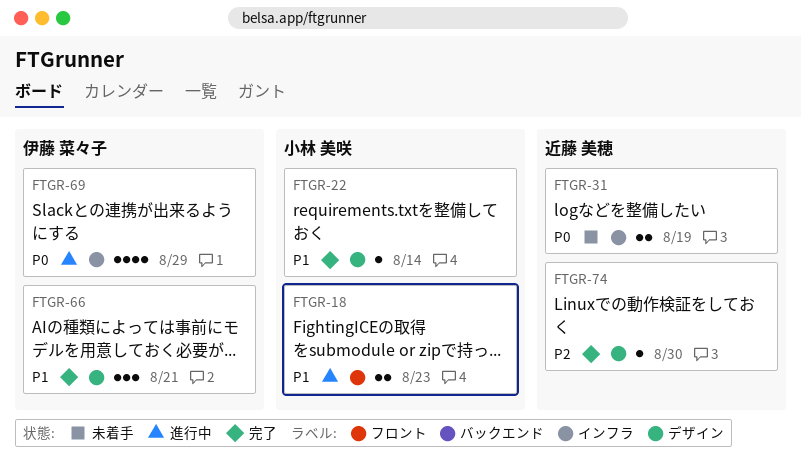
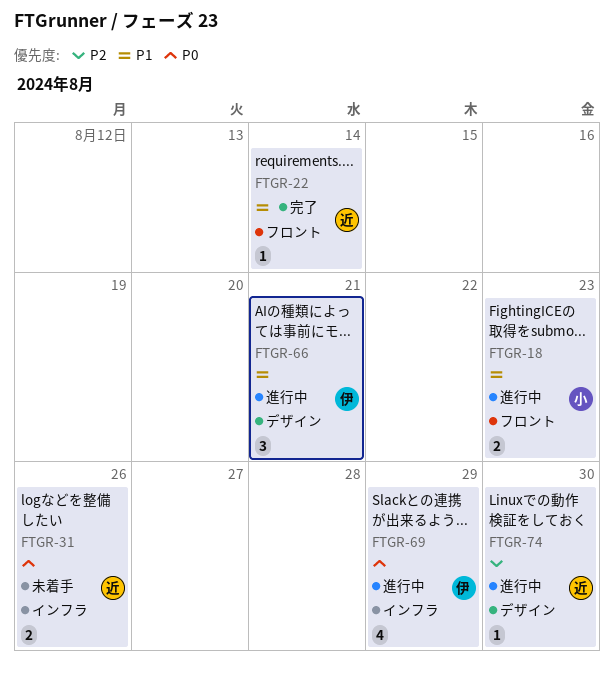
FTGR-22, owner: 小林 美咲 -> 近藤 美穂
FTGR-22, label: デザイン -> フロント
FTGR-31, due: Aug 19 -> Aug 26
FTGR-66, status: 完了 -> 進行中
FTGR-74, status: 完了 -> 進行中

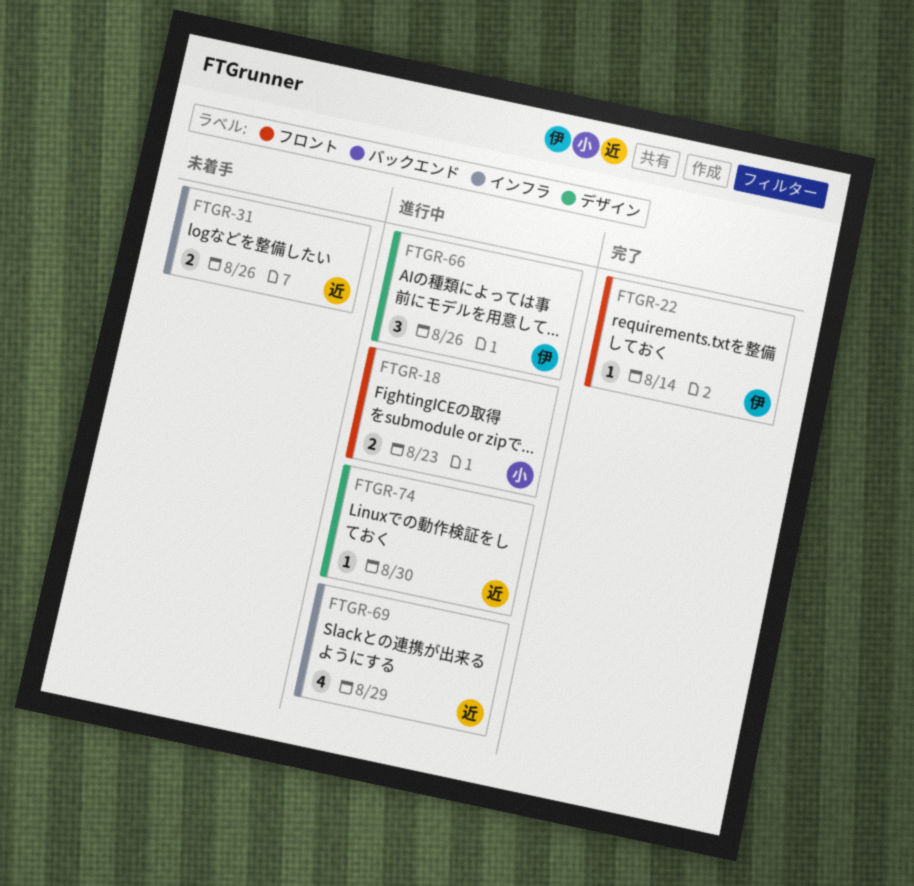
FTGR-22, owner: 近 -> 伊
FTGR-66, due: Aug 21 -> Aug 26
FTGR-69, owner: 伊 -> 近

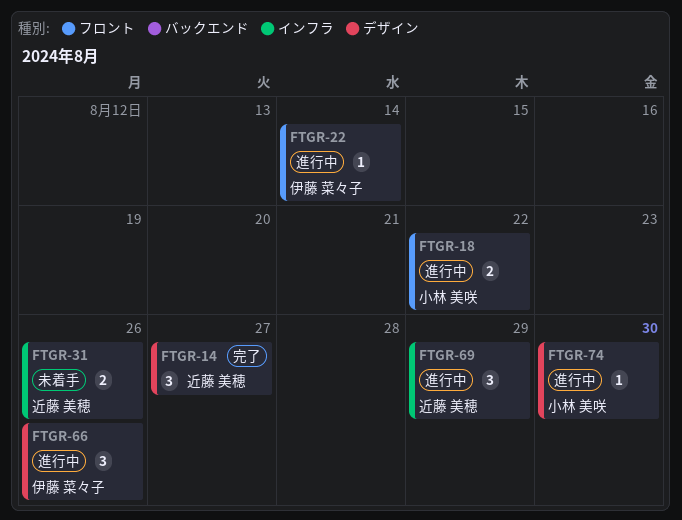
FTGR-14: none -> present
FTGR-18, due: Aug 23 -> Aug 22
FTGR-22, status: 完了 -> 進行中
FTGR-69, estimate: 4 -> 3
FTGR-74, owner: 近藤 美穂 -> 小林 美咲

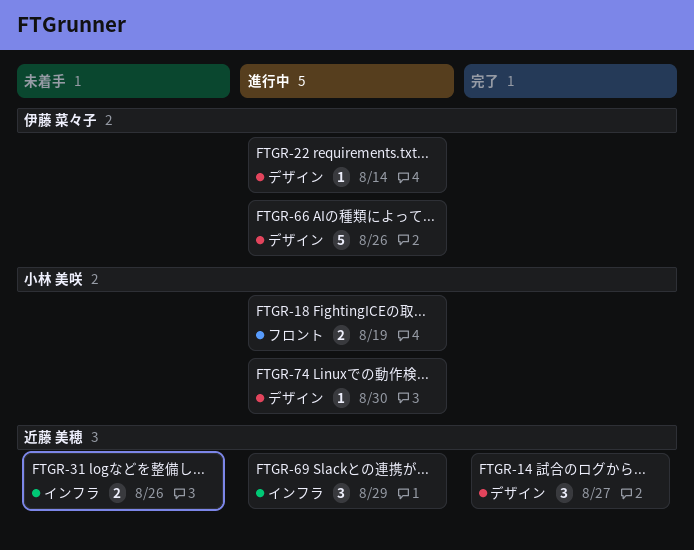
FTGR-18, due: Aug 22 -> Aug 19
FTGR-22, label: フロント -> デザイン
FTGR-66, estimate: 3 -> 5

